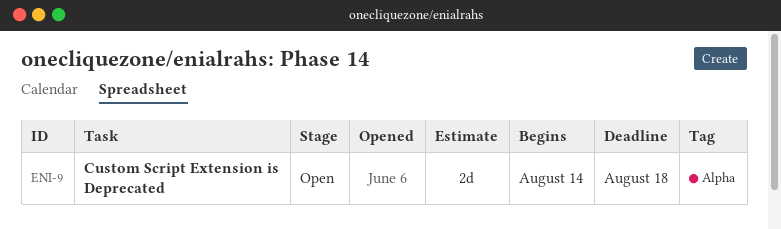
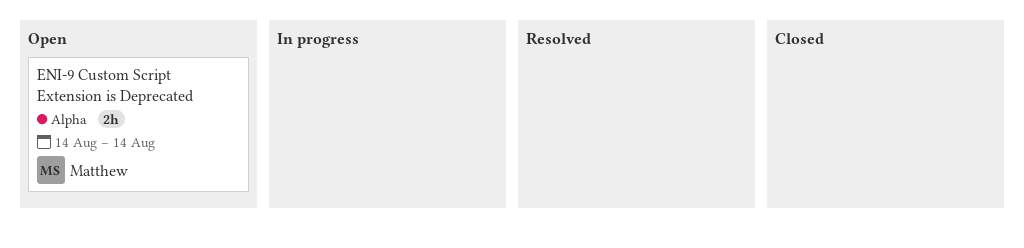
ENI-9, estimate: 2d -> 2h
ENI-9, due: Aug 18 -> Aug 14

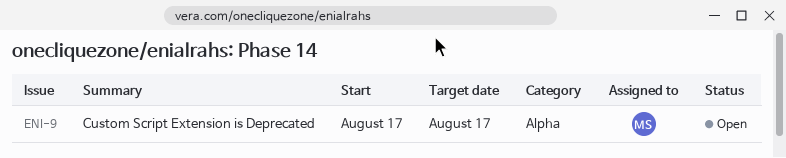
ENI-9, start: Aug 14 -> Aug 17
ENI-9, due: Aug 14 -> Aug 17

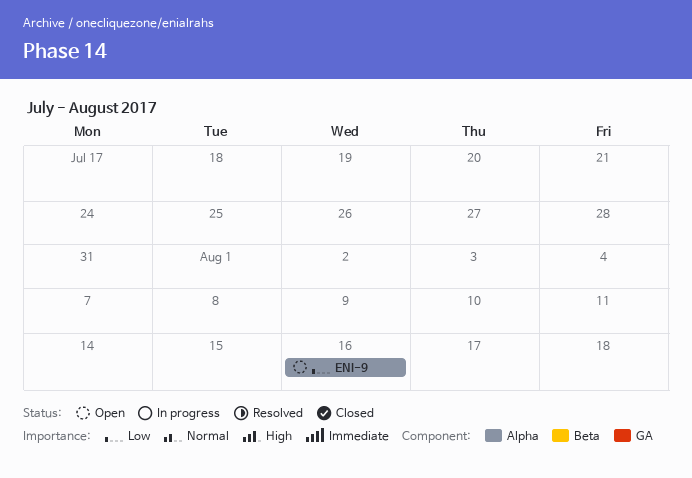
ENI-9, start: Aug 17 -> Aug 16
ENI-9, due: Aug 17 -> Aug 16

